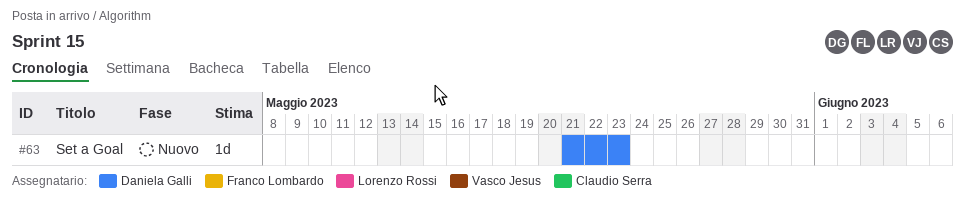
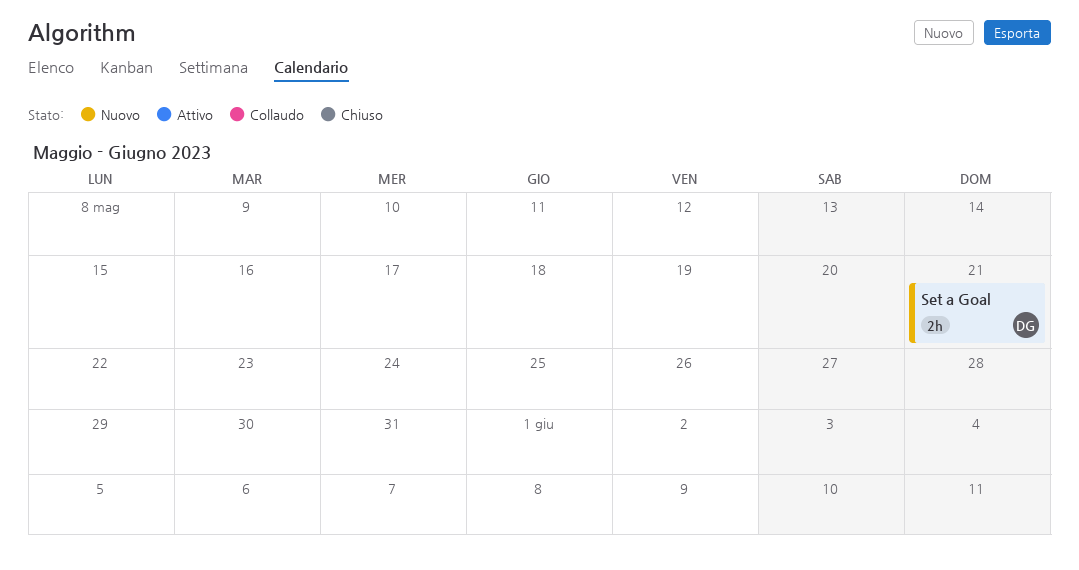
Set a Goal, estimate: 1d -> 2h
Set a Goal, due: May 23 -> May 21

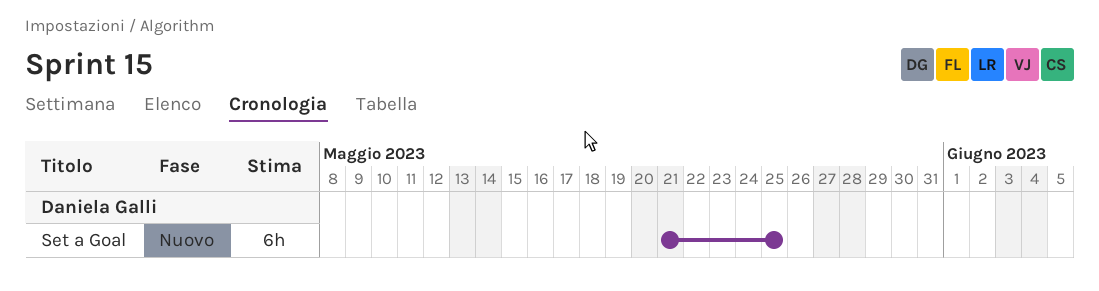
Set a Goal, estimate: 2h -> 6h
Set a Goal, due: May 21 -> May 25

